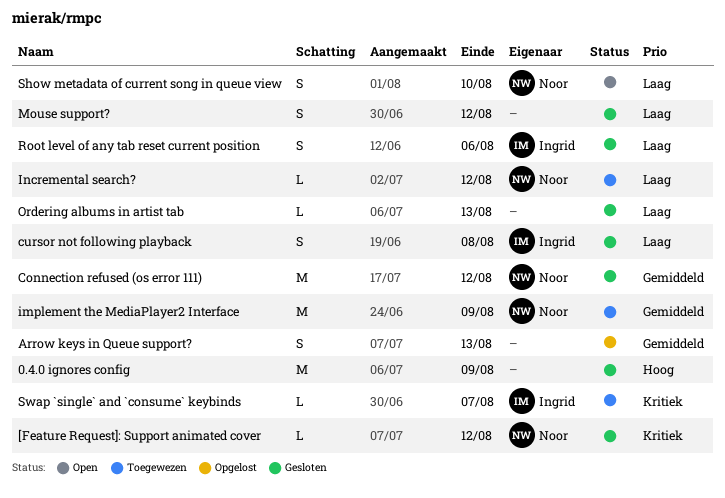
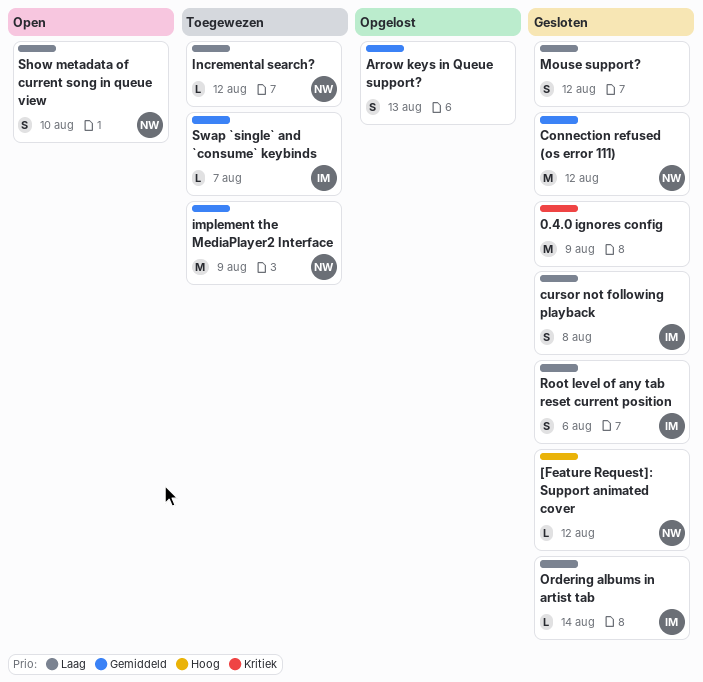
0.4.0 ignores config, priority: Hoog -> Kritiek
[Feature Request]: Support animated cover, priority: Kritiek -> Hoog
Ordering albums in artist tab, owner: none -> Ingrid
Ordering albums in artist tab, due: Aug 13 -> Aug 14
Swap `single` and `consume` keybinds, priority: Kritiek -> Gemiddeld

